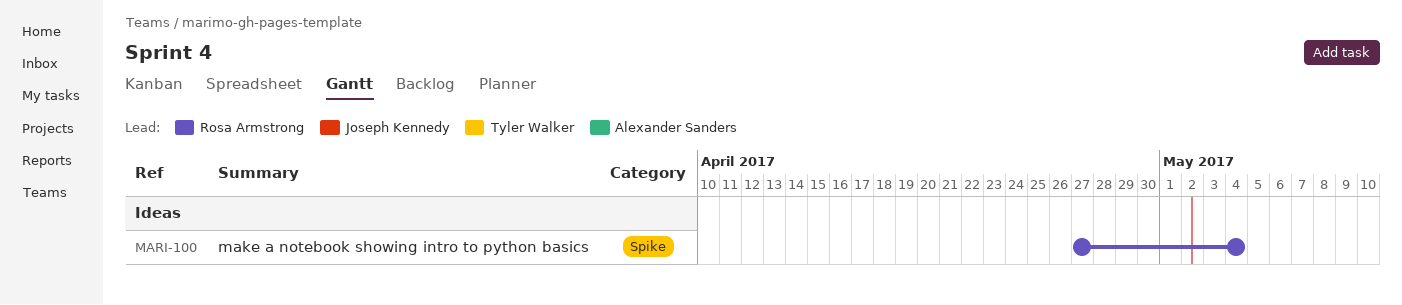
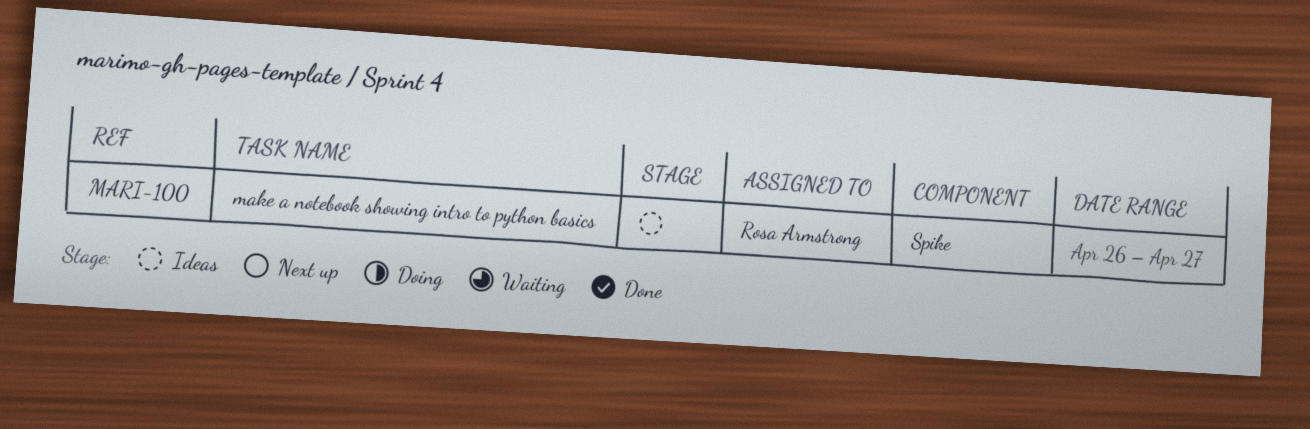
MARI-100, start: Apr 27 -> Apr 26
MARI-100, due: May 4 -> Apr 27

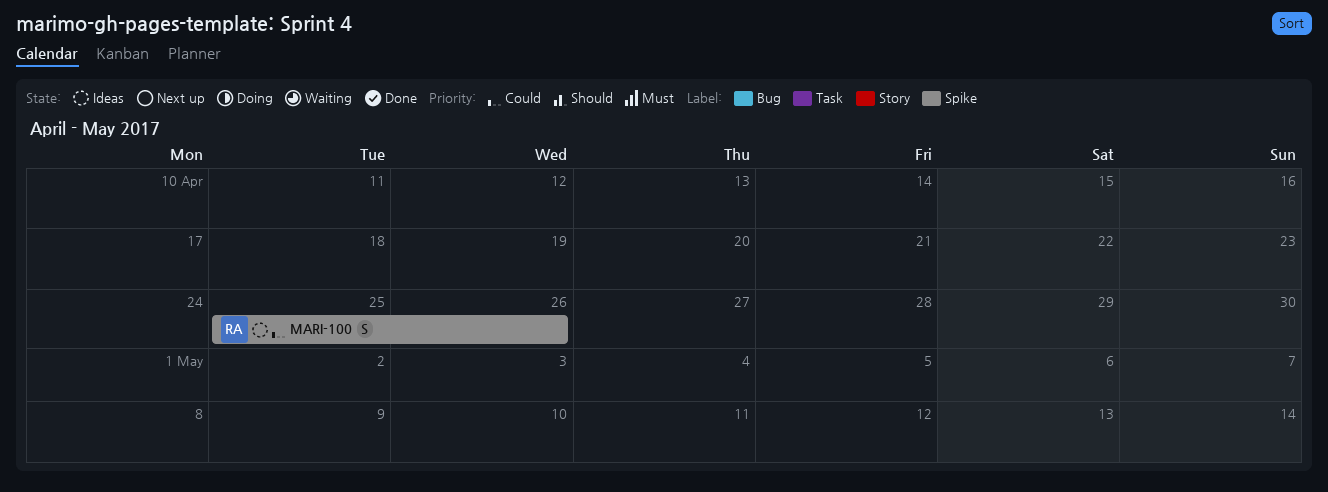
MARI-100, start: Apr 26 -> Apr 25
MARI-100, due: Apr 27 -> Apr 26

